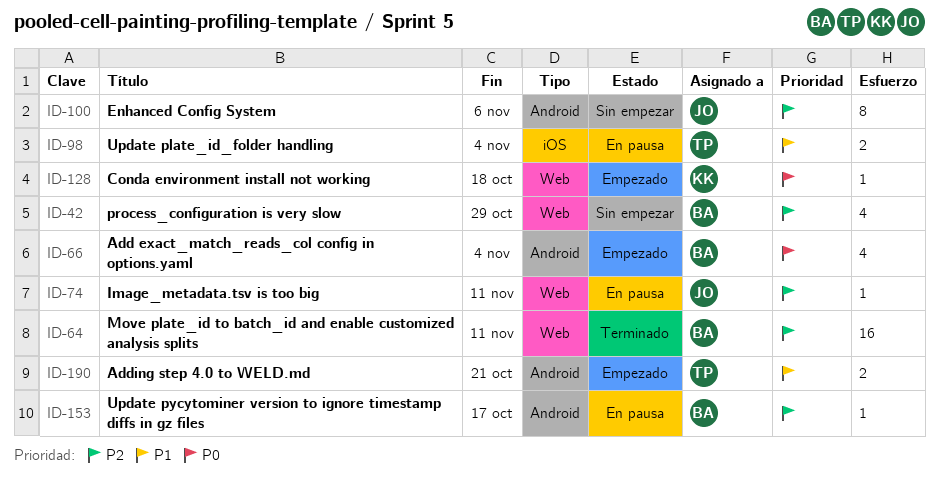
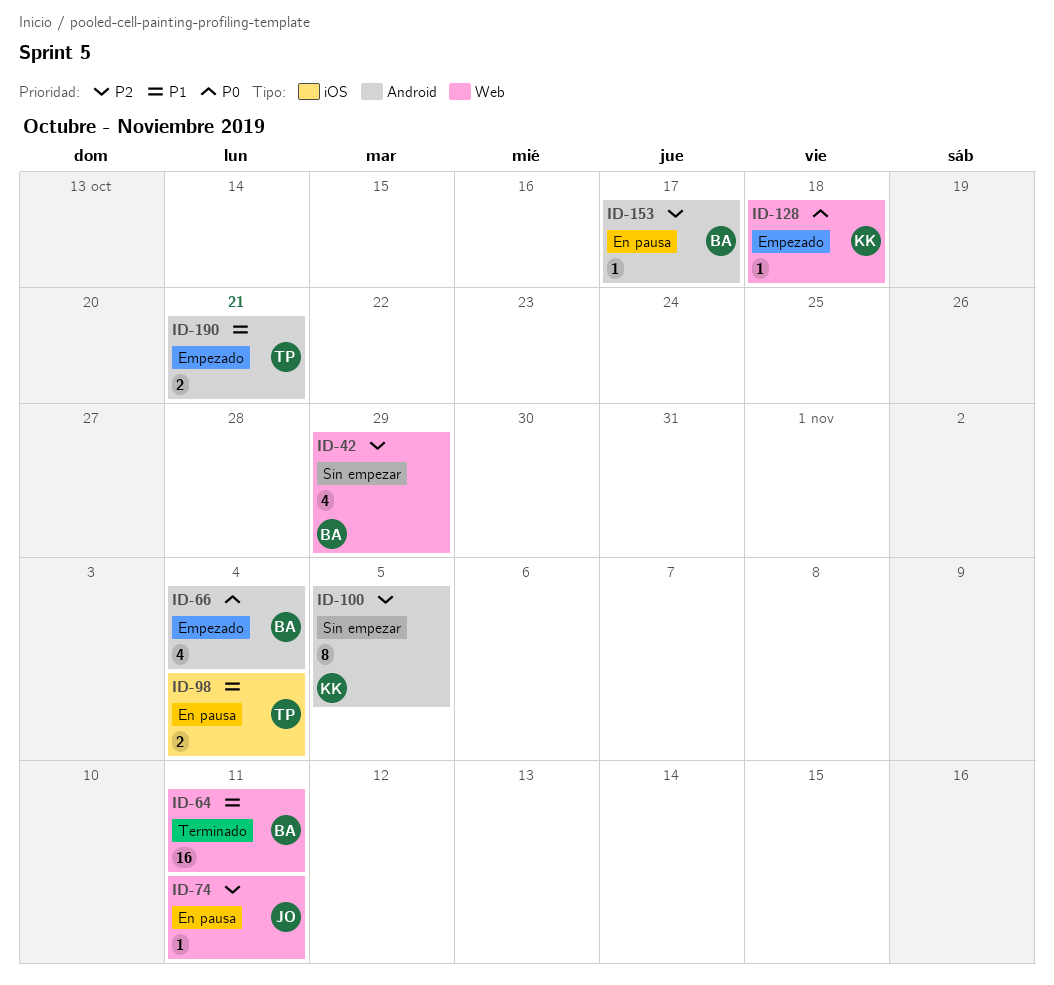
ID-64, priority: P2 -> P1
ID-100, owner: JO -> KK
ID-100, due: Nov 6 -> Nov 5

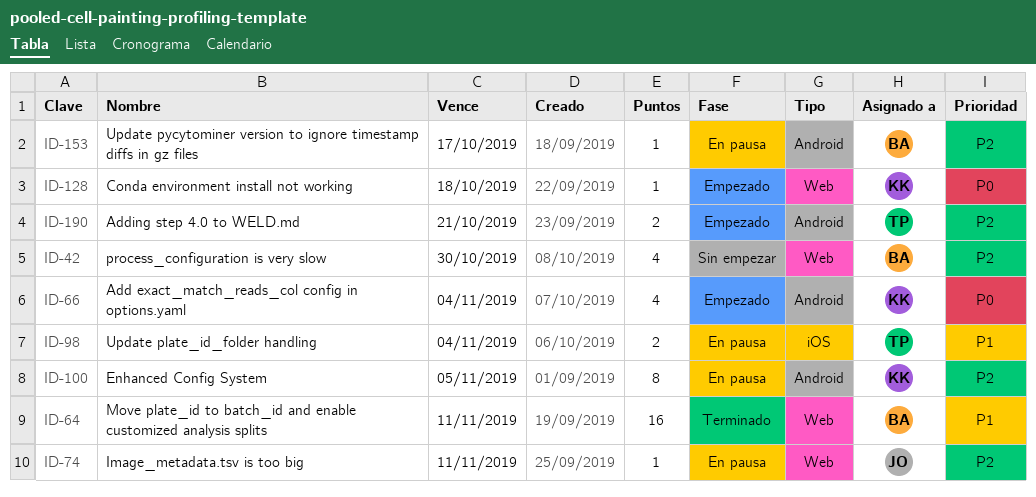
ID-42, due: Oct 29 -> Oct 30
ID-66, owner: BA -> KK
ID-100, status: Sin empezar -> En pausa
ID-190, priority: P1 -> P2

